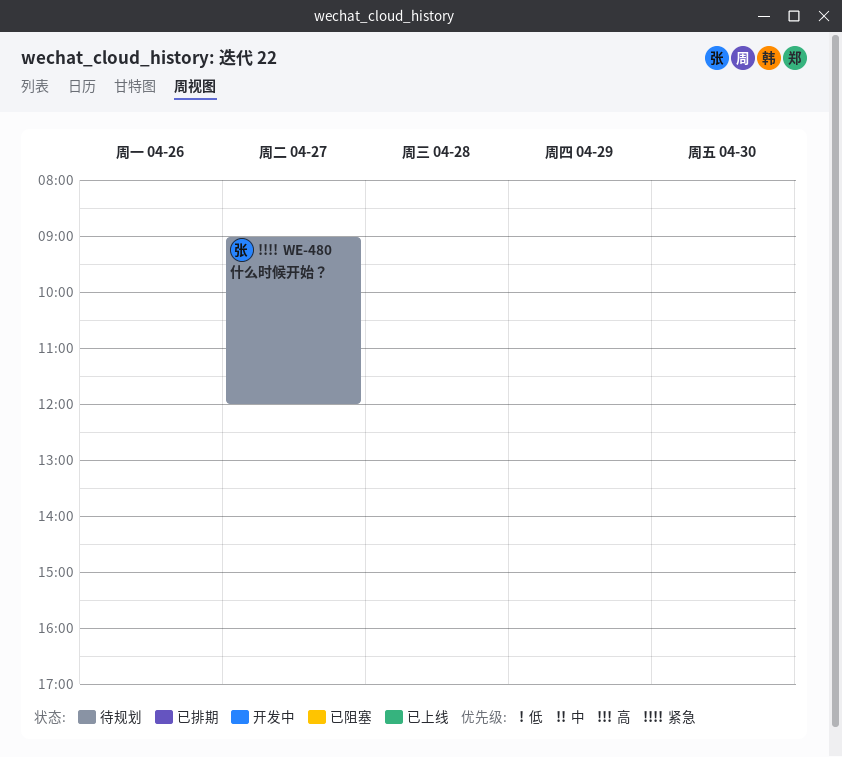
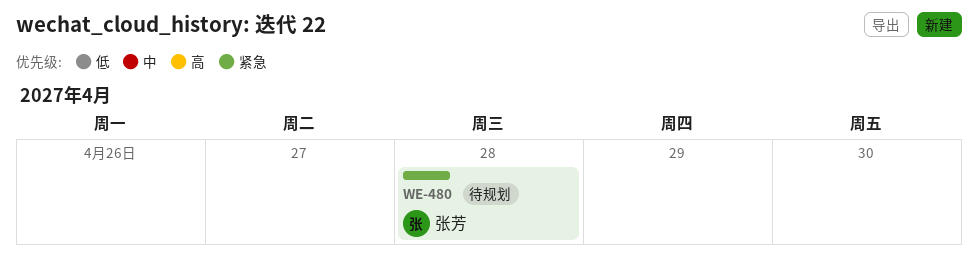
WE-480, day: Apr 27 -> Apr 28

